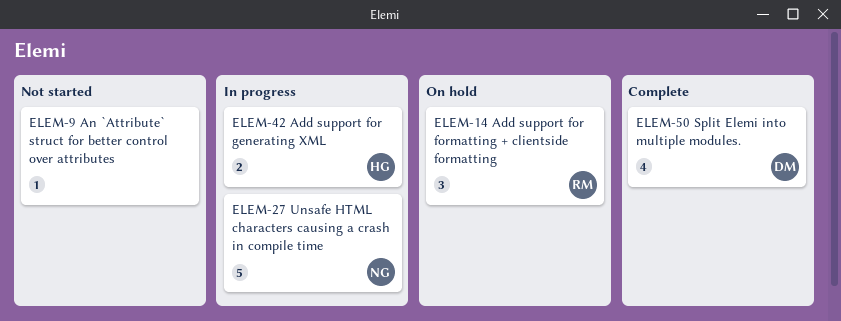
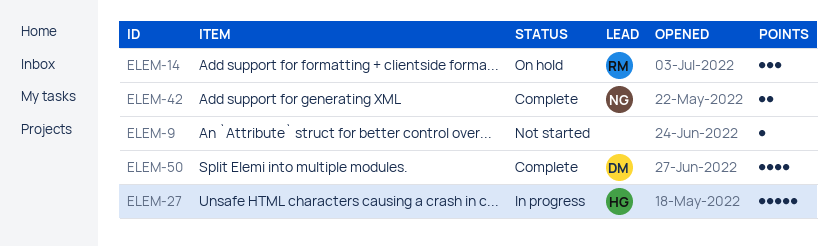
ELEM-27, owner: NG -> HG
ELEM-42, status: In progress -> Complete
ELEM-42, owner: HG -> NG

